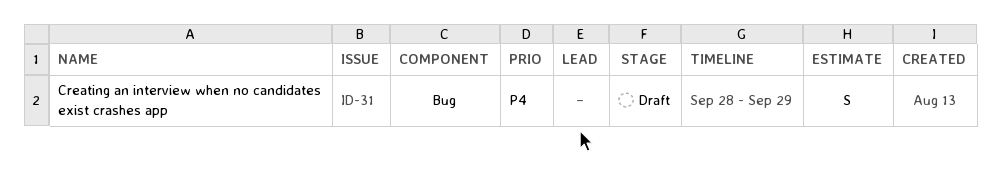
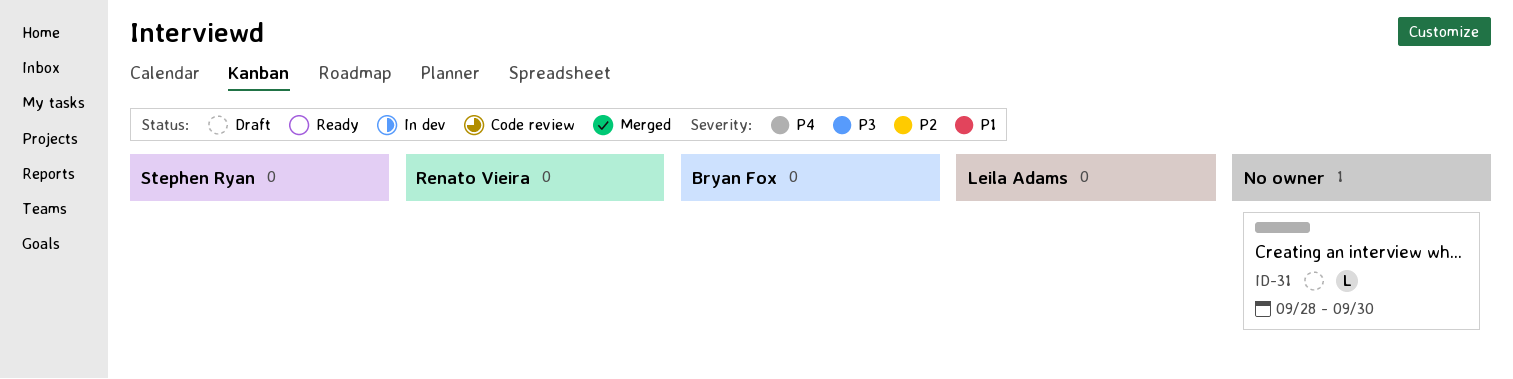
ID-31, estimate: S -> L
ID-31, due: Sep 29 -> Sep 30

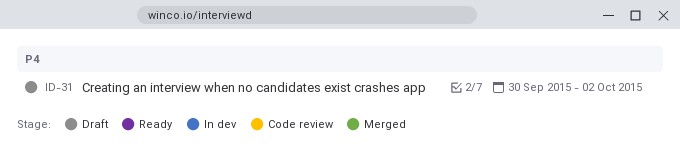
ID-31, start: Sep 28 -> Sep 30
ID-31, due: Sep 30 -> Oct 2

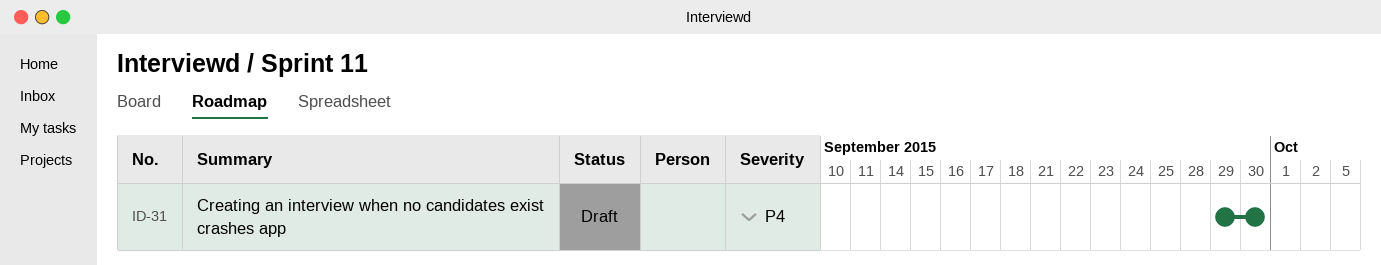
ID-31, start: Sep 30 -> Sep 29
ID-31, due: Oct 2 -> Sep 30

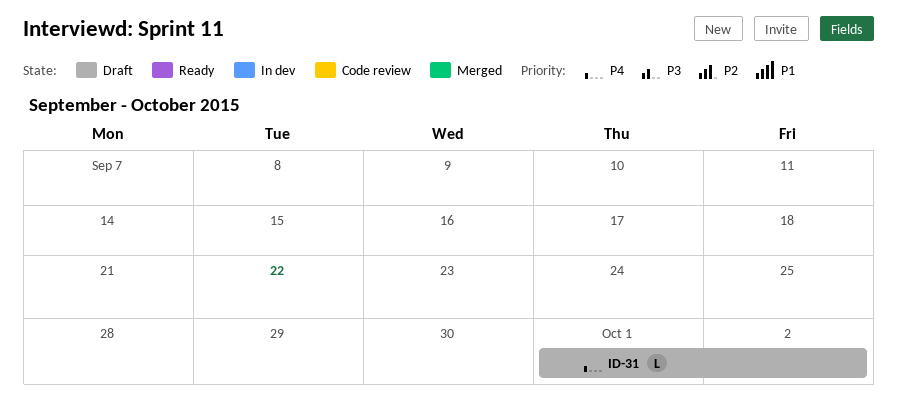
ID-31, start: Sep 29 -> Oct 1
ID-31, due: Sep 30 -> Oct 2

